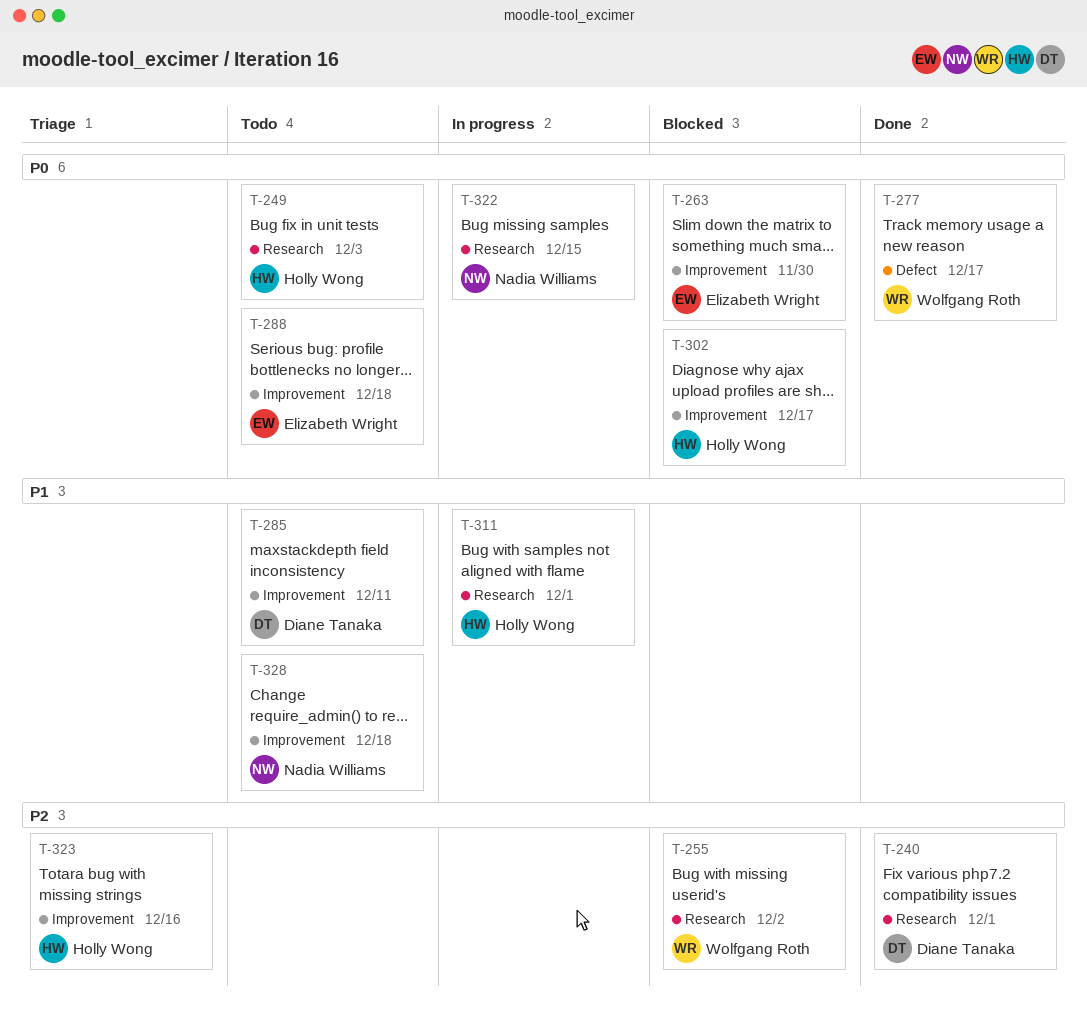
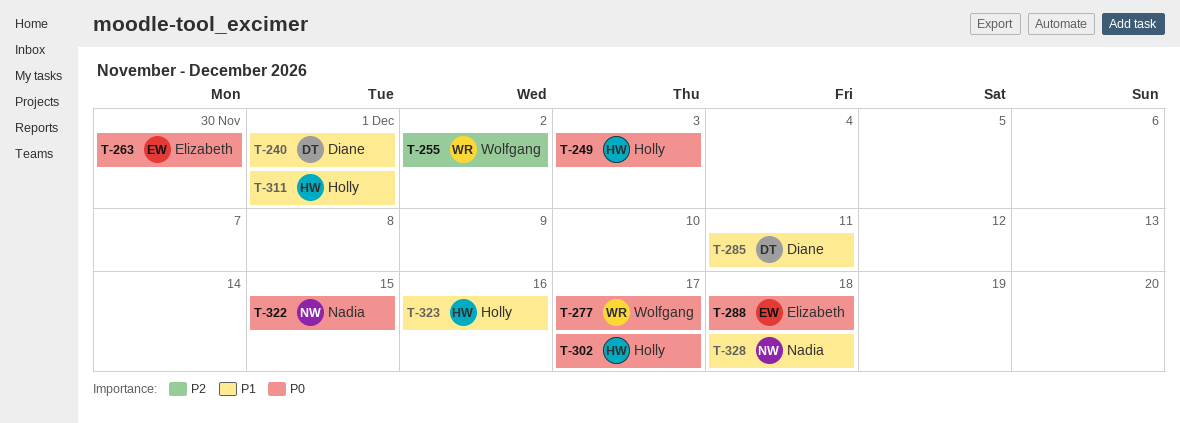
T-240, priority: P2 -> P1
T-323, priority: P2 -> P1

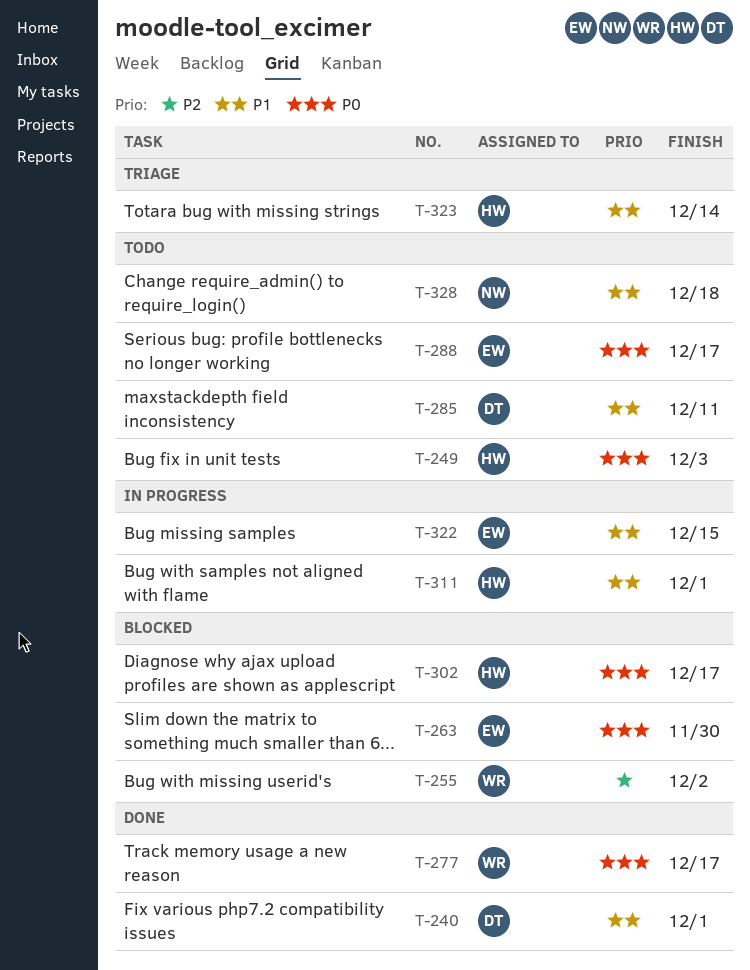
T-288, due: Dec 18 -> Dec 17
T-322, owner: Nadia -> Elizabeth
T-322, priority: P0 -> P1
T-323, due: Dec 16 -> Dec 14

